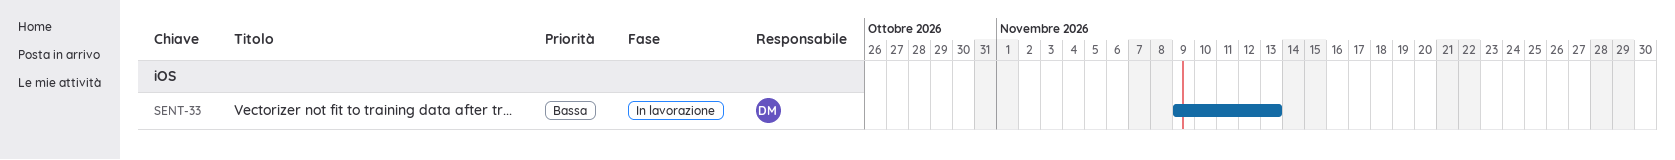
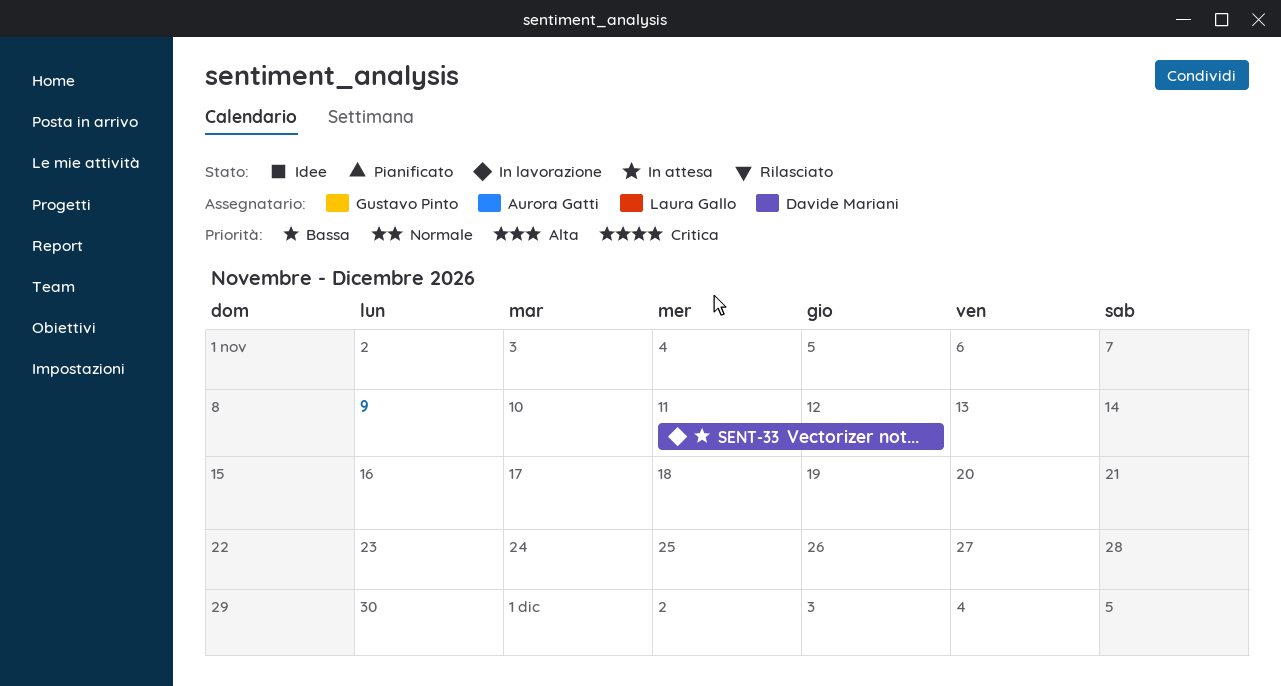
SENT-33, start: Nov 9 -> Nov 11
SENT-33, due: Nov 13 -> Nov 12

